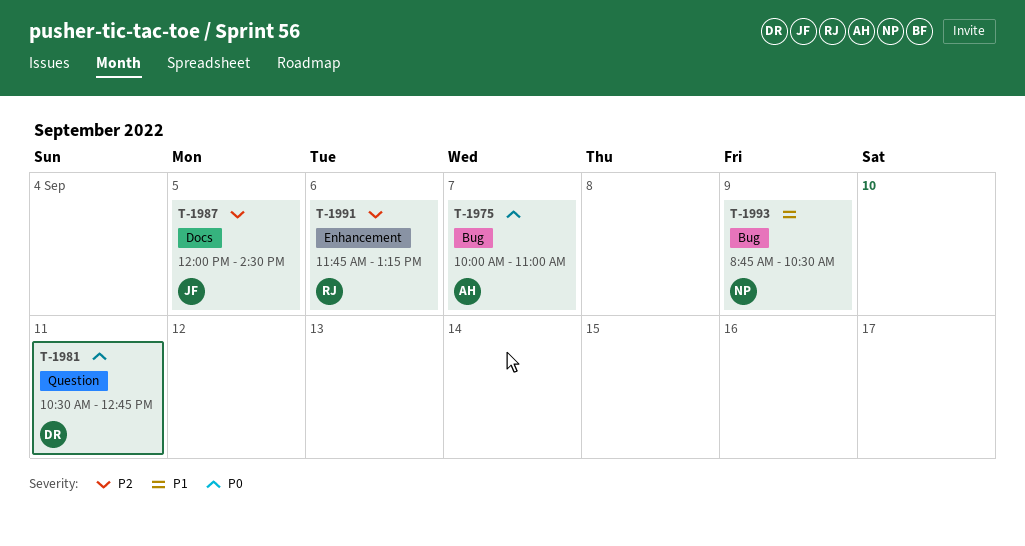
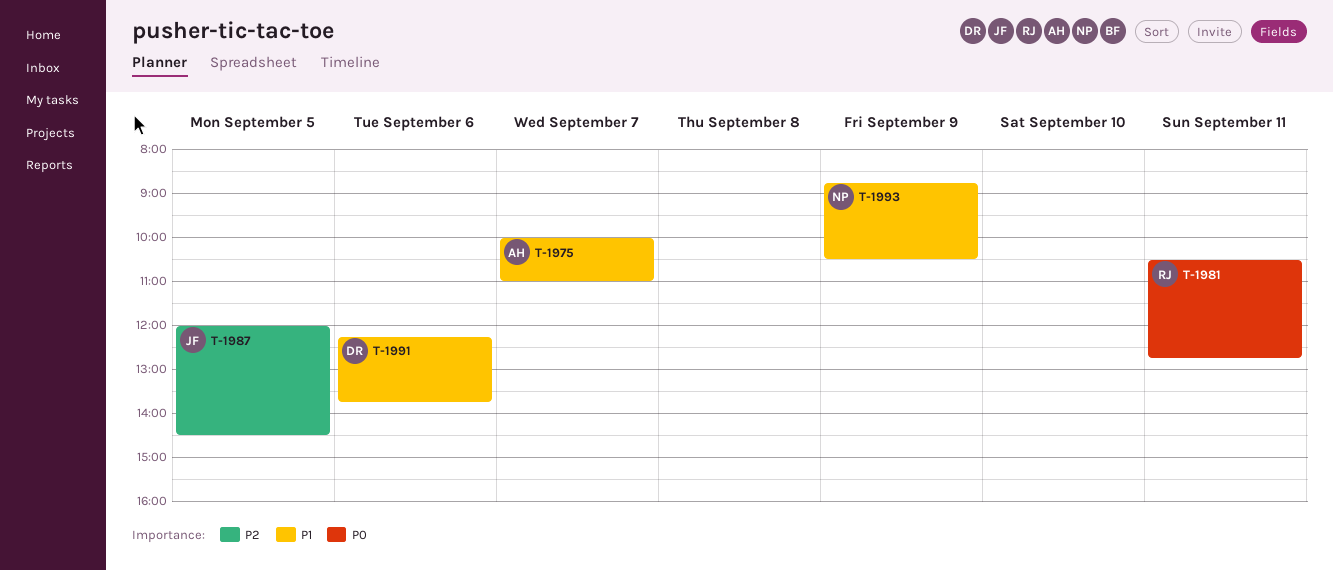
T-1975, priority: P0 -> P1
T-1981, owner: DR -> RJ
T-1991, owner: RJ -> DR
T-1991, priority: P2 -> P1
T-1991, begins: 11:45 -> 12:15
T-1991, ends: 13:15 -> 13:45

